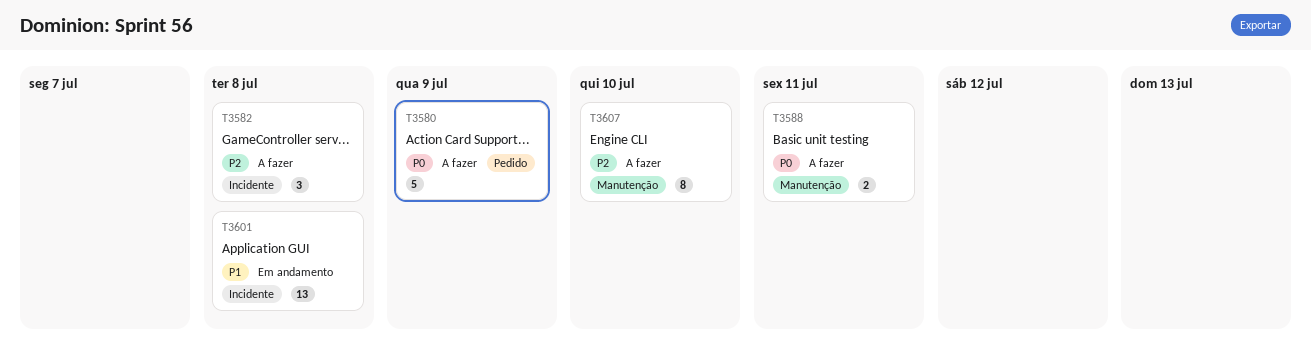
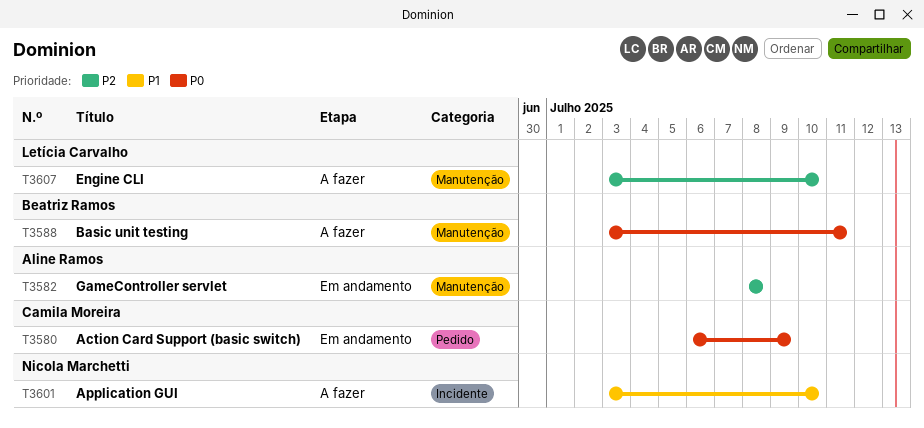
T3580, status: A fazer -> Em andamento
T3582, status: A fazer -> Em andamento
T3582, label: Incidente -> Manutenção
T3601, status: Em andamento -> A fazer
T3601, due: Jul 8 -> Jul 10

